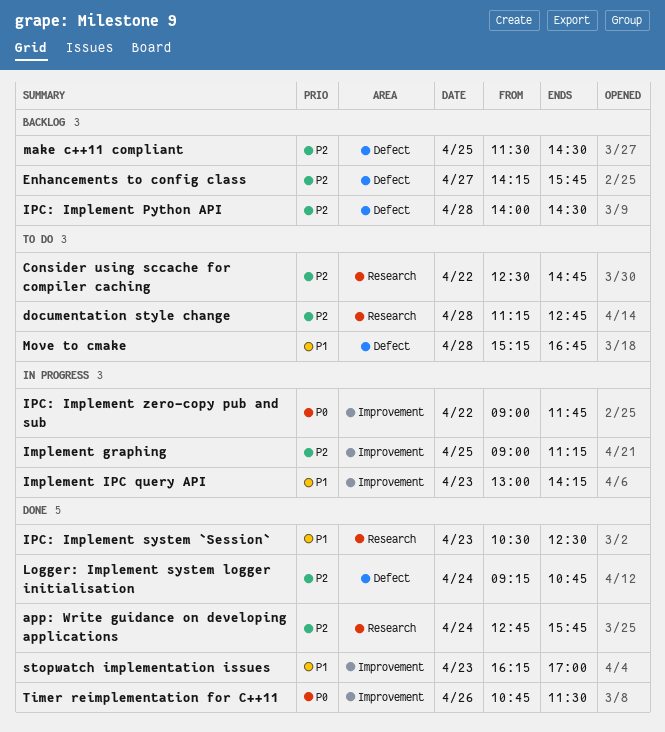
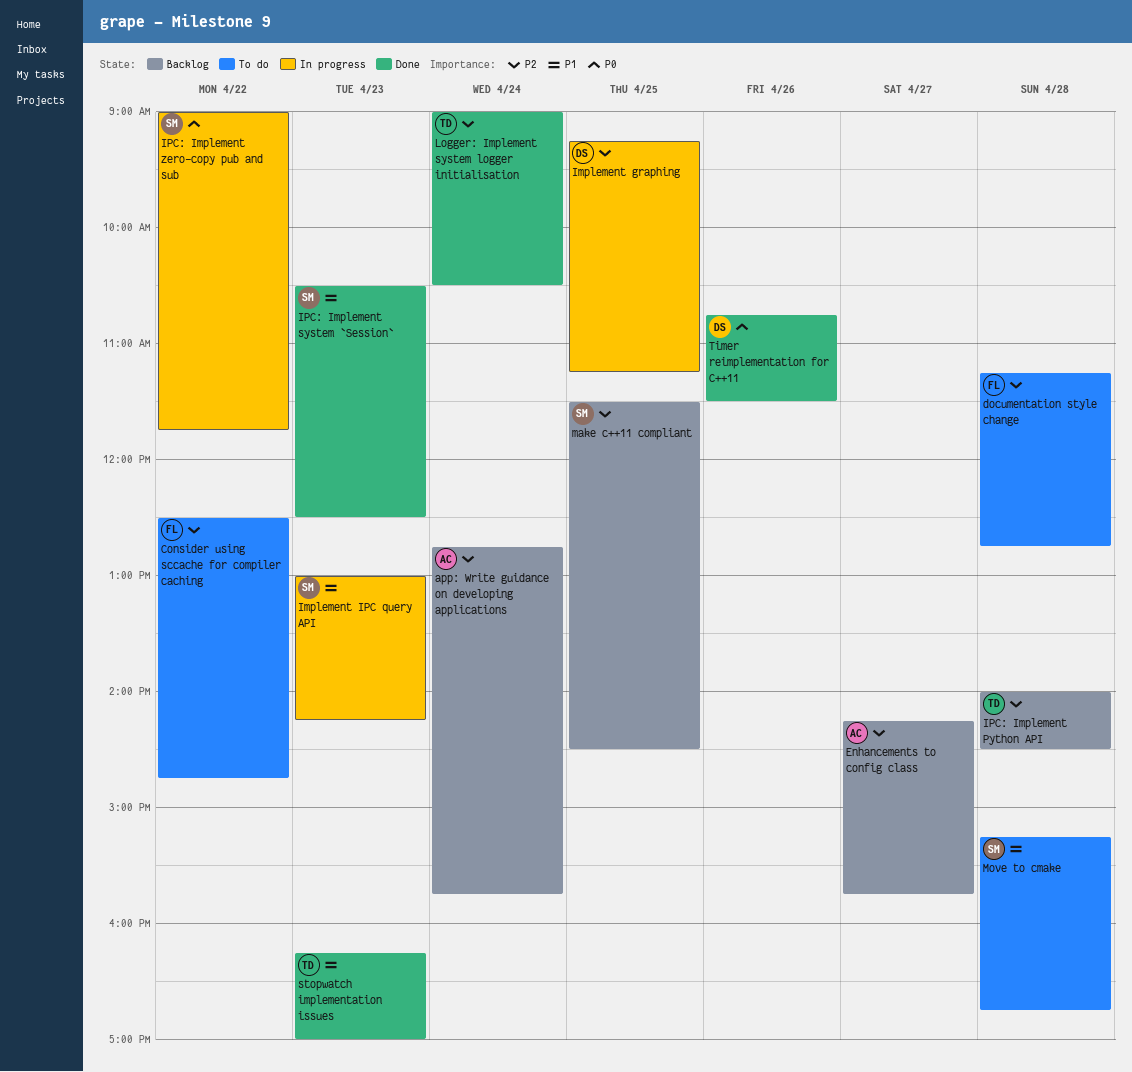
app: Write guidance on developing applications, status: Done -> Backlog
Implement graphing, begins: 09:00 -> 09:15
Logger: Implement system logger initialisation, begins: 09:15 -> 09:00
Logger: Implement system logger initialisation, ends: 10:45 -> 10:30

